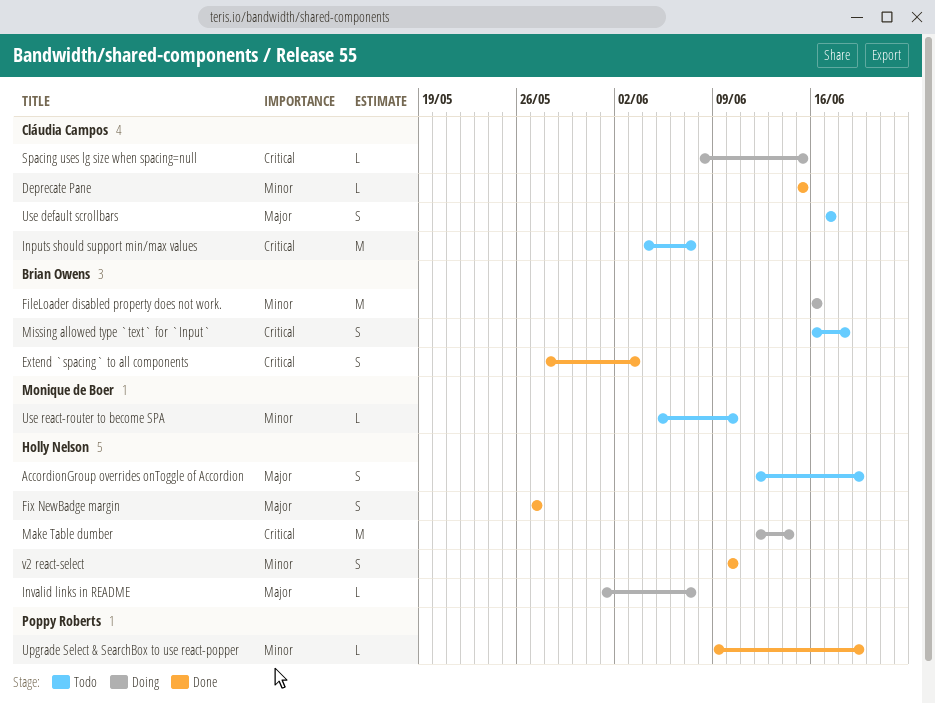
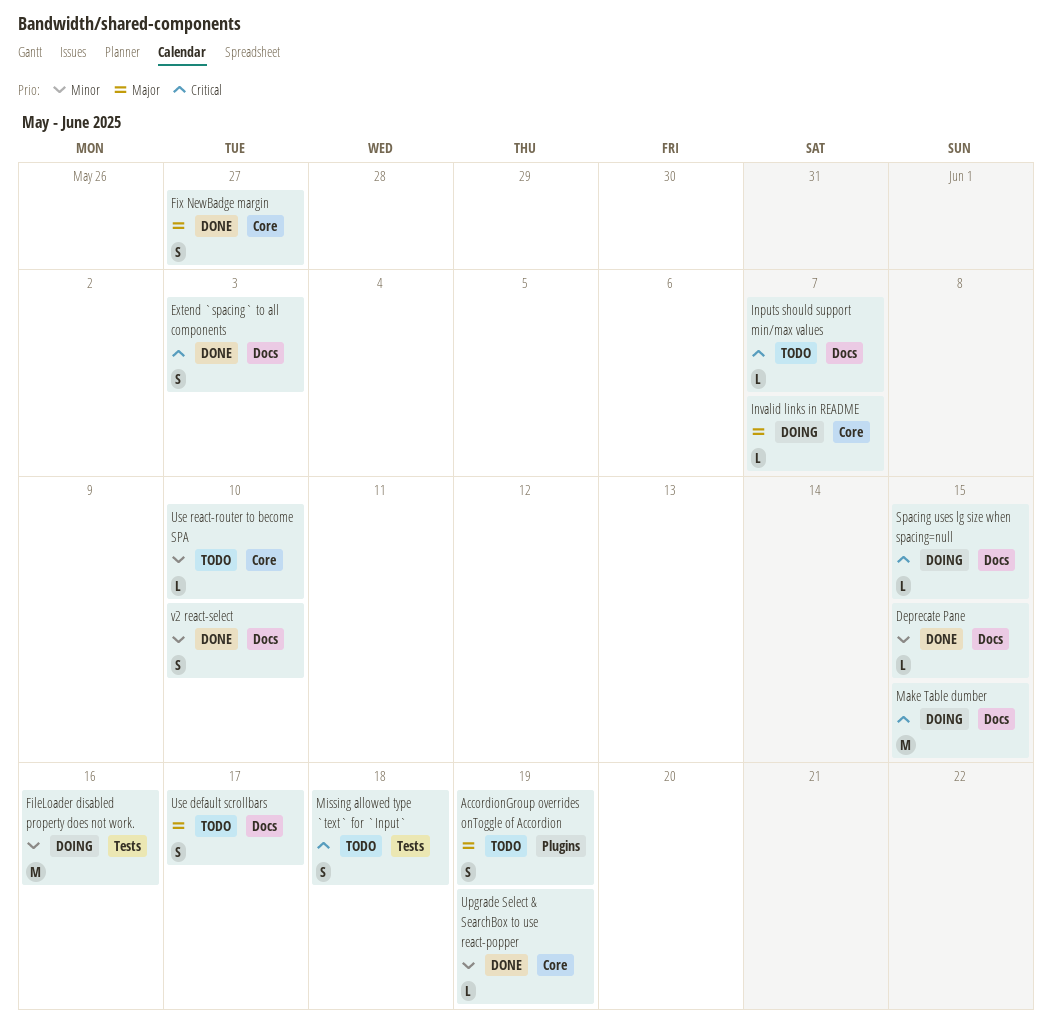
Inputs should support min/max values, estimate: M -> L
Make Table dumber, due: Jun 14 -> Jun 15

